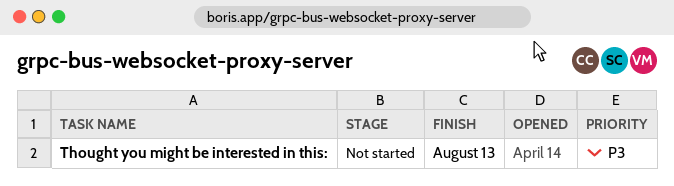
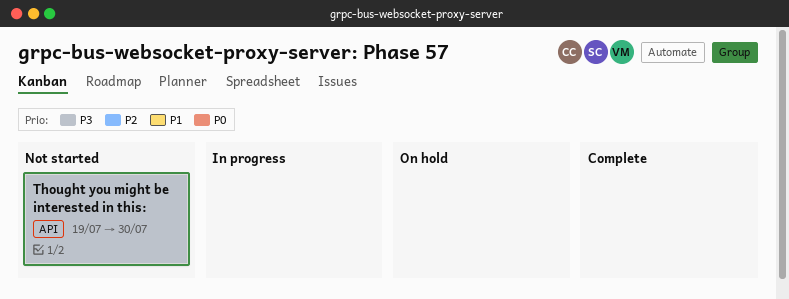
Thought you might be interested in this:, due: Aug 13 -> Jul 30

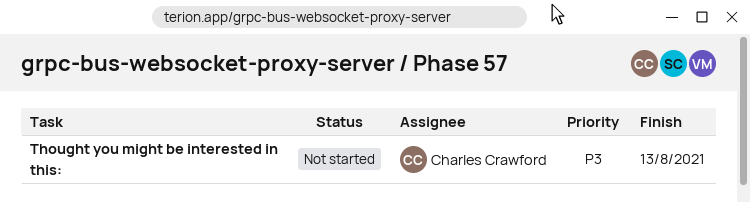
Thought you might be interested in this:, due: Jul 30 -> Aug 13

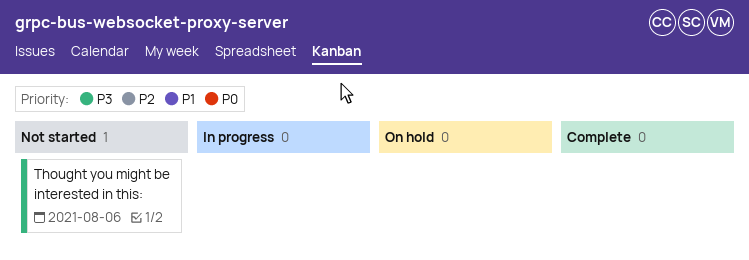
Thought you might be interested in this:, due: Aug 13 -> Aug 6

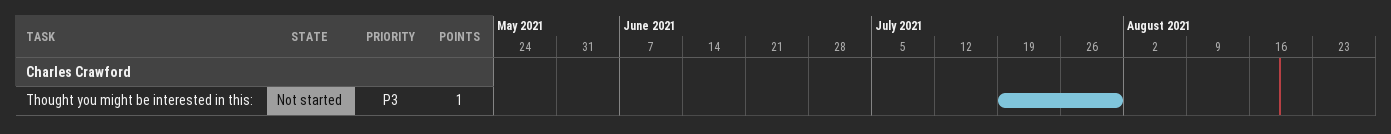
Thought you might be interested in this:, due: Aug 6 -> Jul 30

